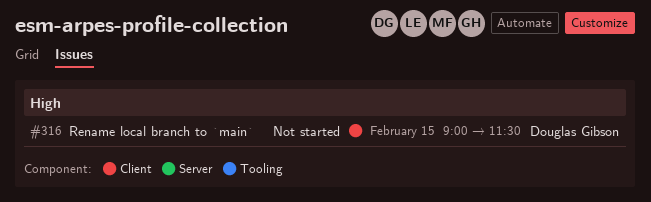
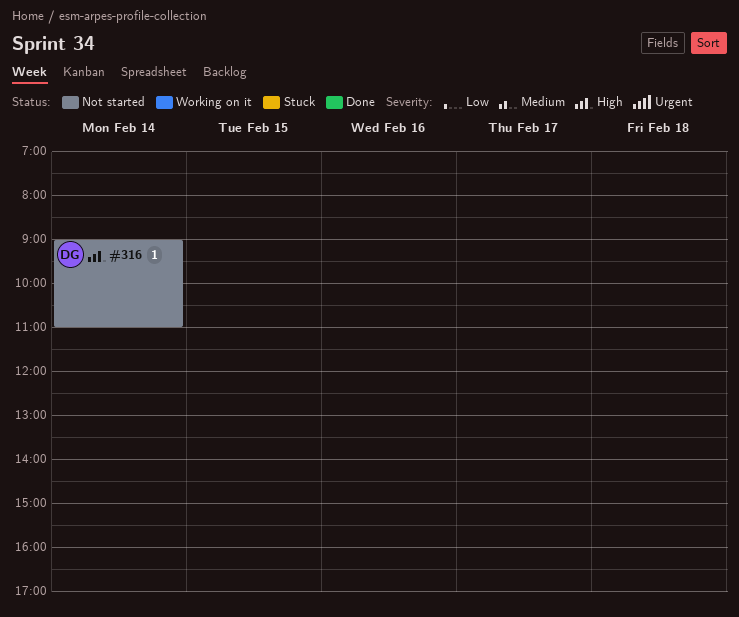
#316, day: Feb 15 -> Feb 14
#316, ends: 11:30 -> 11:00

